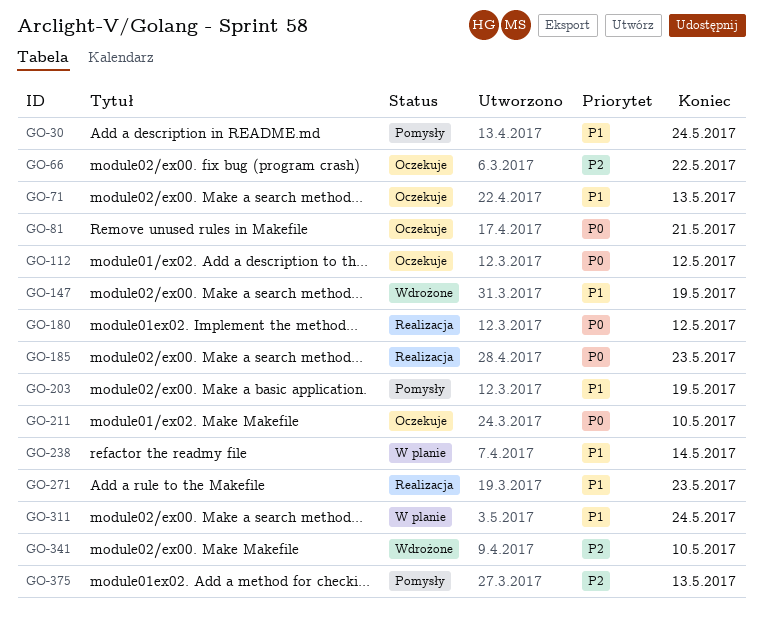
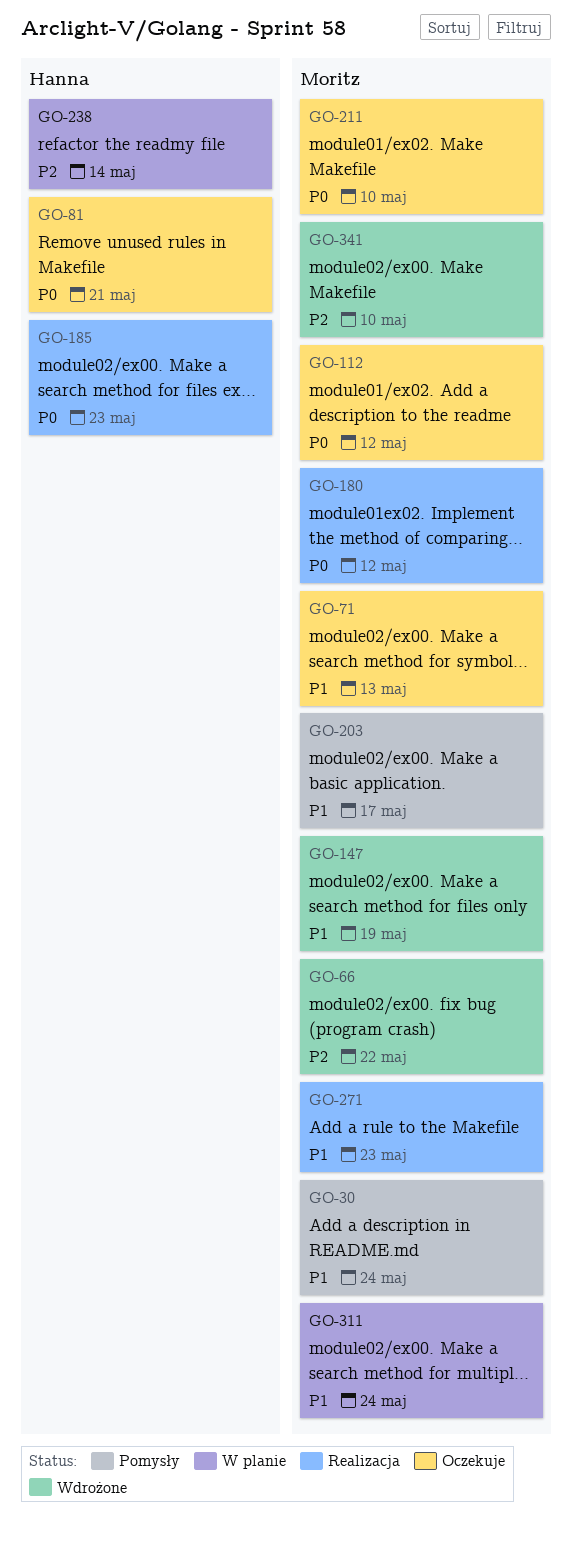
GO-66, status: Oczekuje -> Wdrożone
GO-203, due: May 19 -> May 17
GO-238, priority: P1 -> P2
GO-375: present -> none

